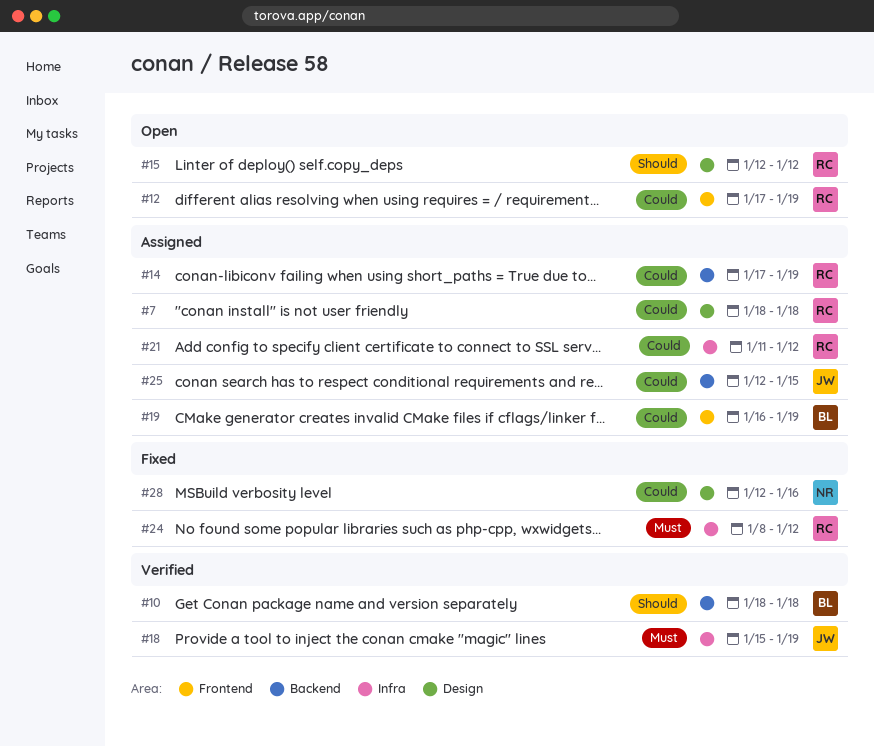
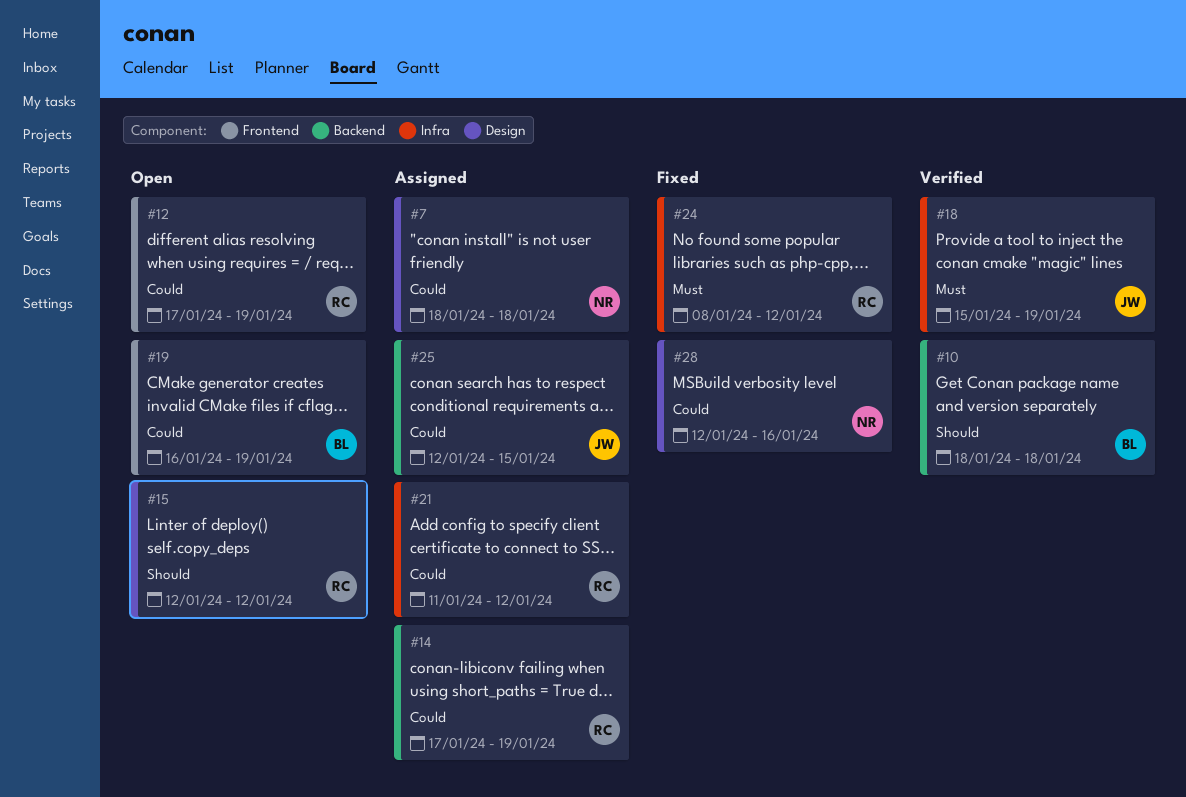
#7, owner: RC -> NR
#19, status: Assigned -> Open

